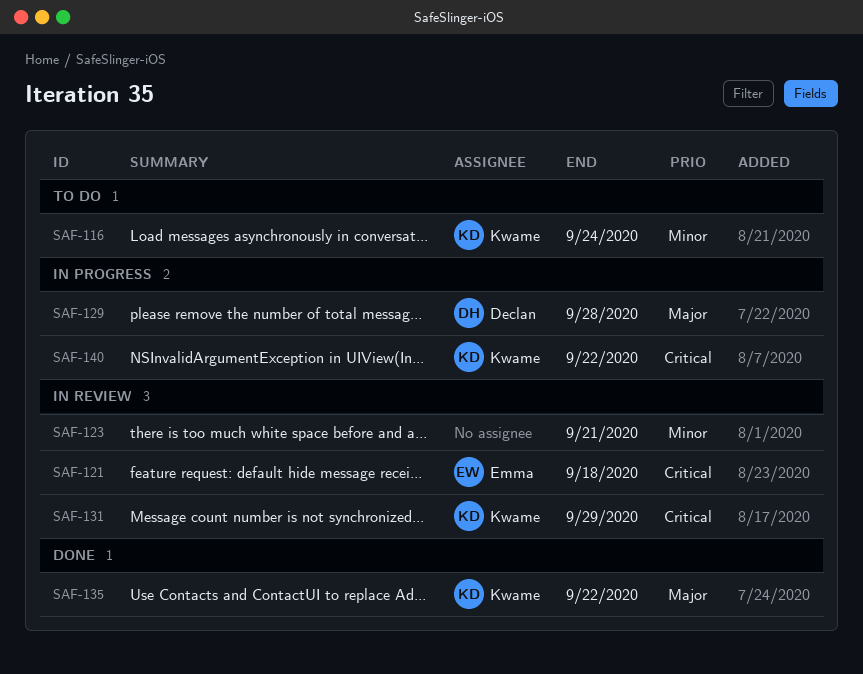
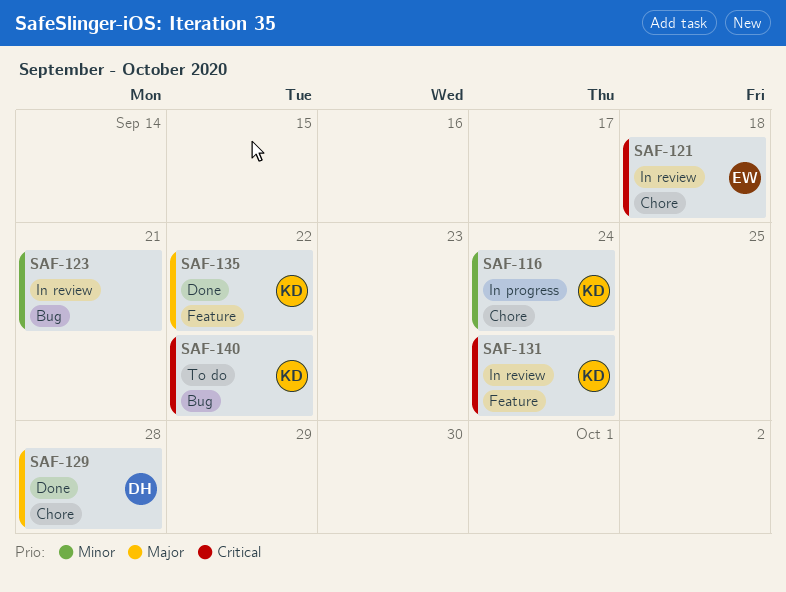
SAF-116, status: To do -> In progress
SAF-129, status: In progress -> Done
SAF-131, due: Sep 29 -> Sep 24
SAF-140, status: In progress -> To do

